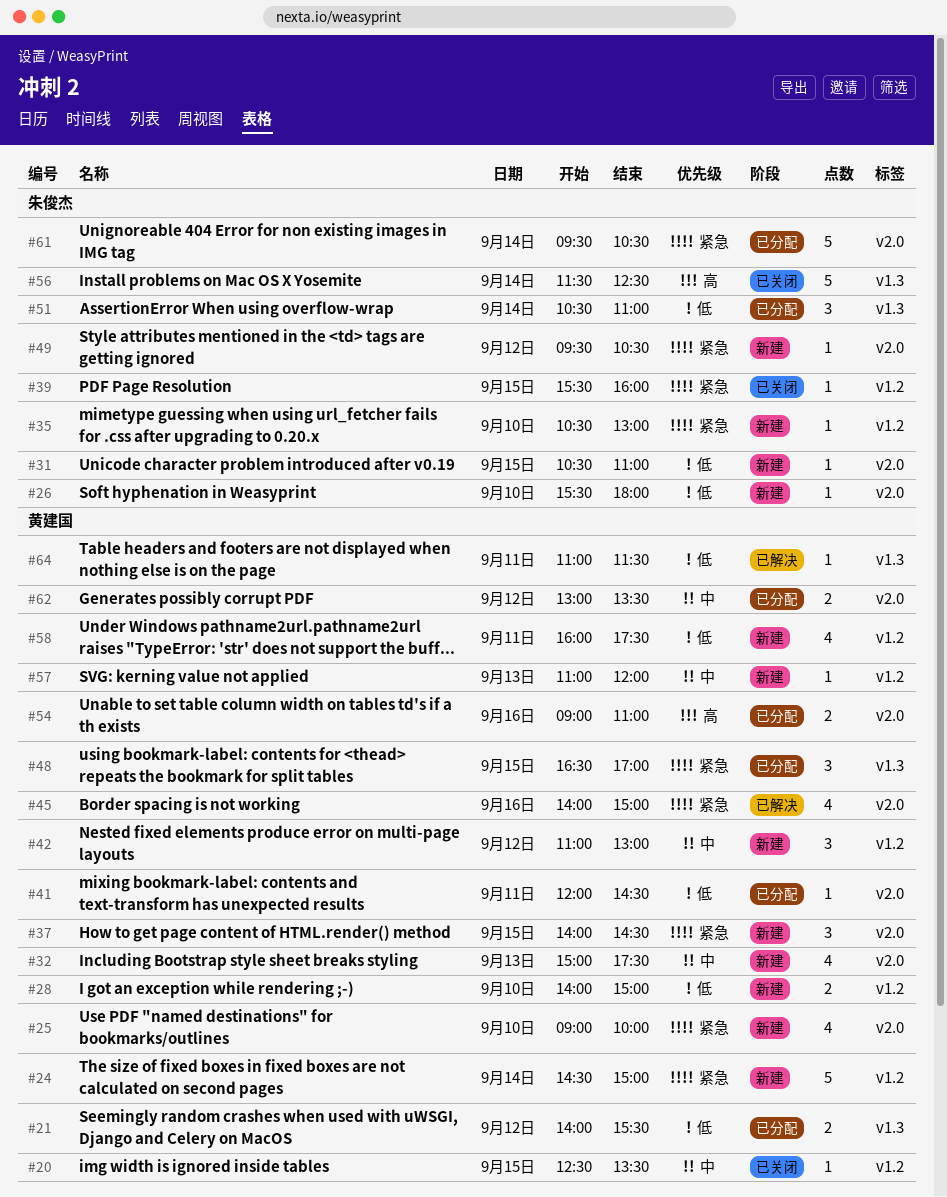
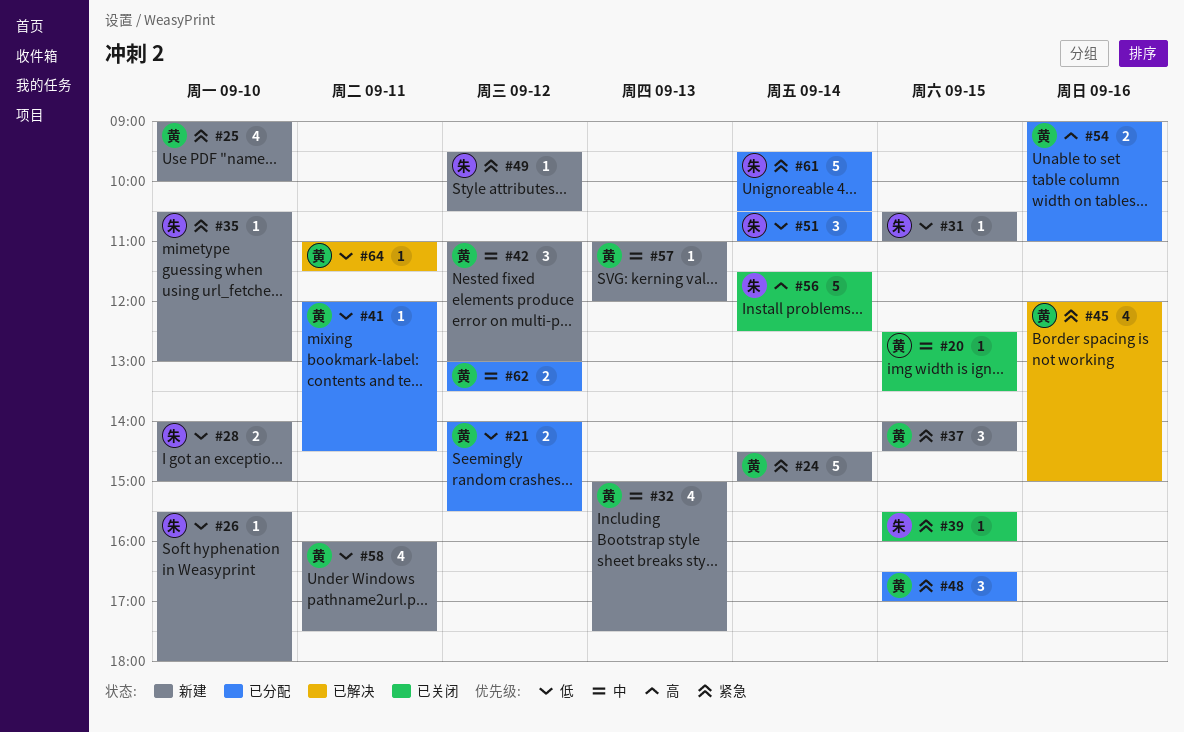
#28, owner: 黄建国 -> 朱俊杰
#45, begins: 14:00 -> 12:00

